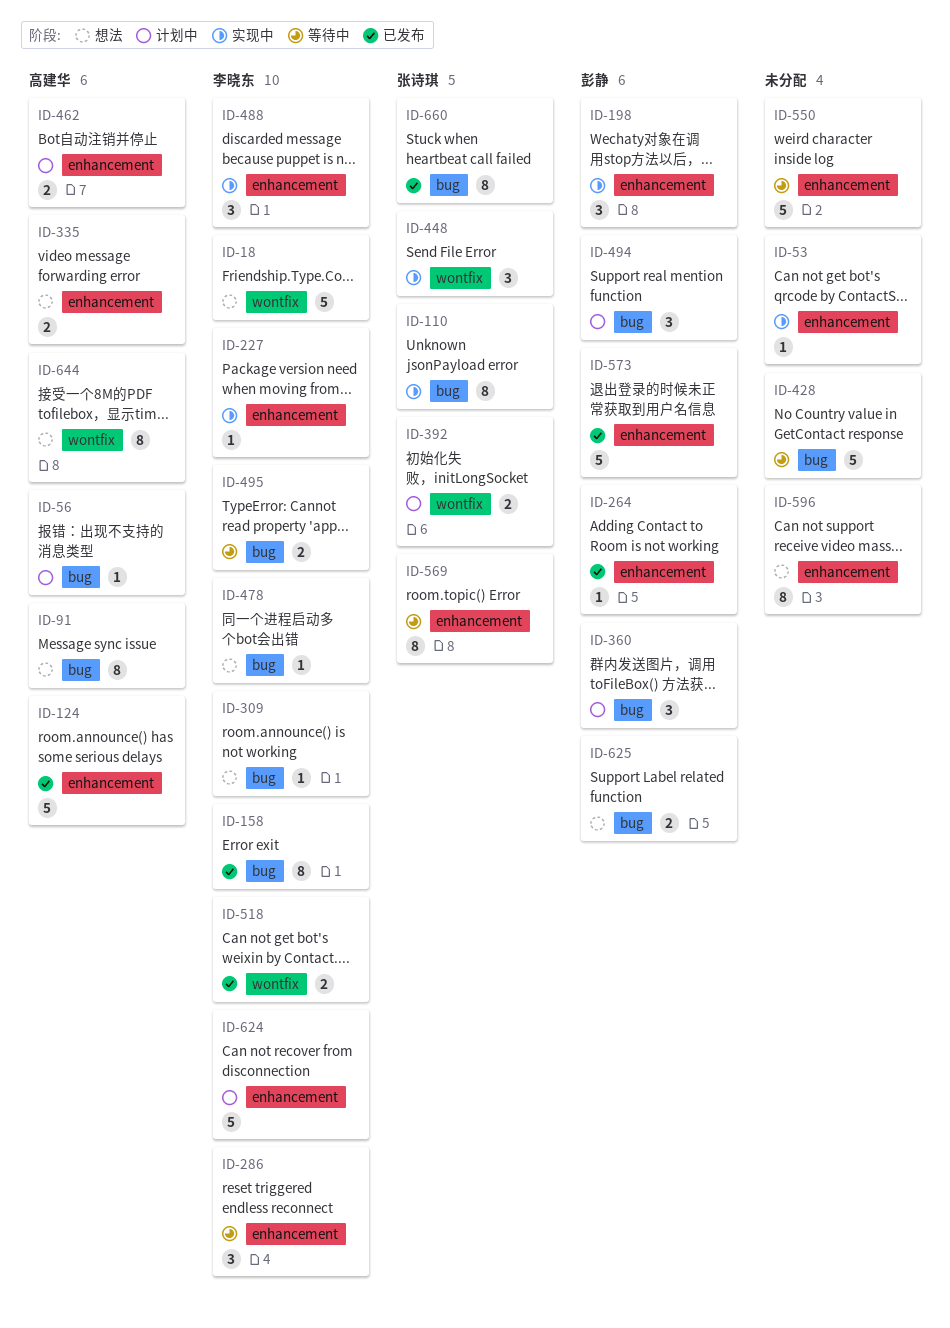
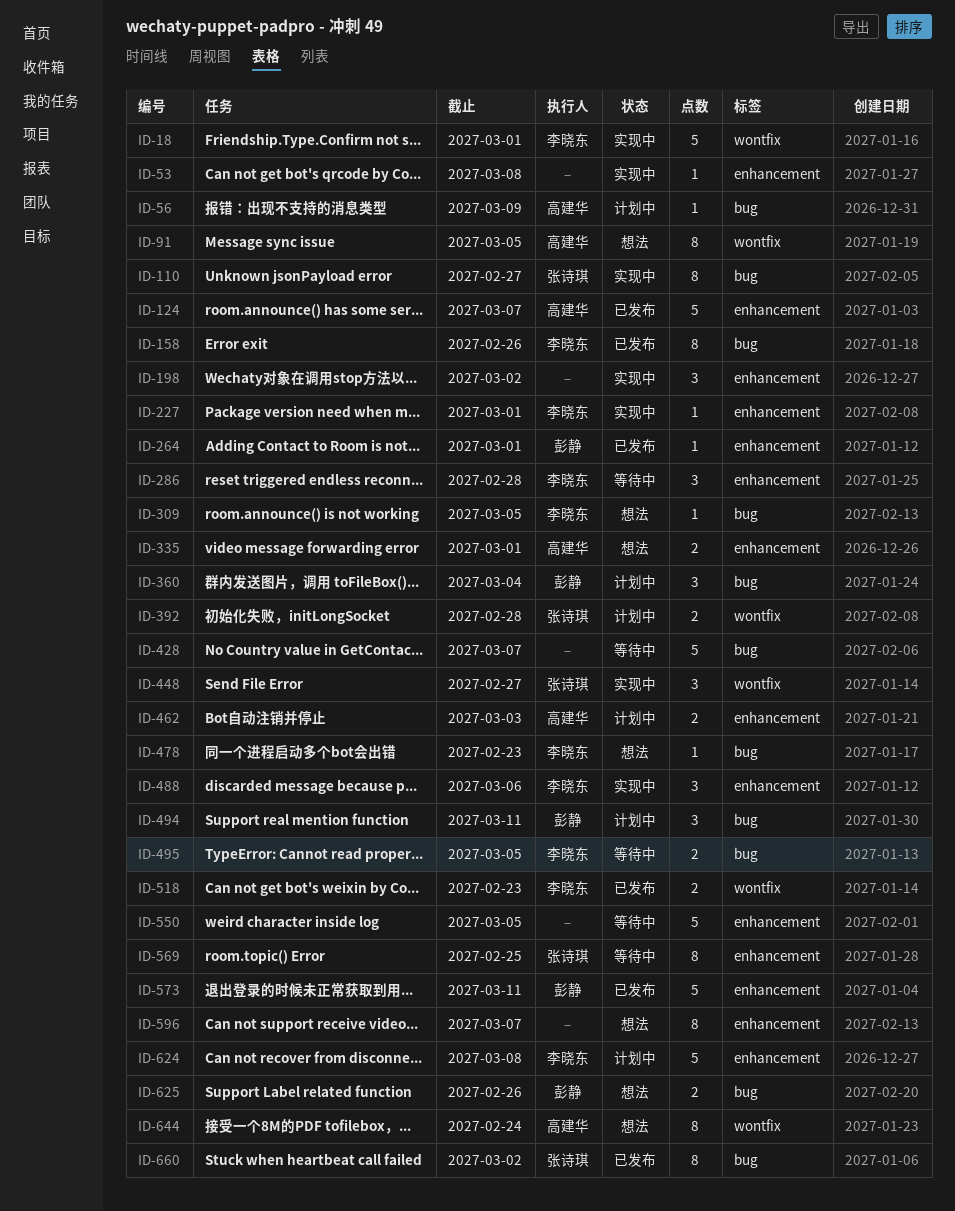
ID-18, status: 想法 -> 实现中
ID-91, label: bug -> wontfix
ID-198, owner: 彭静 -> none

